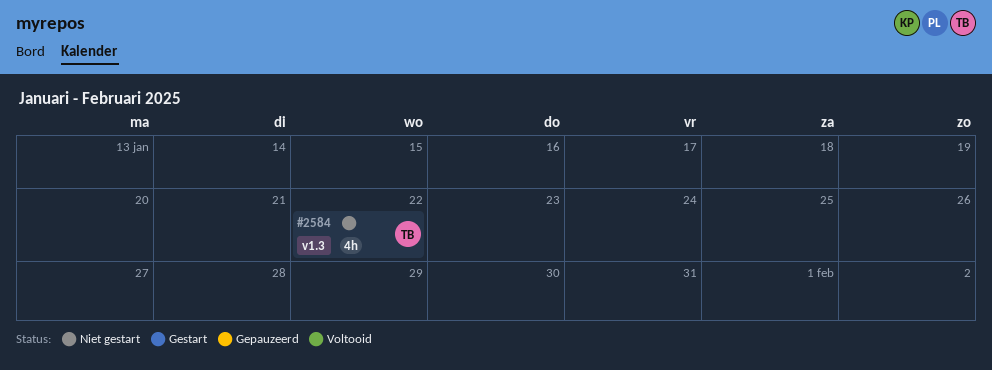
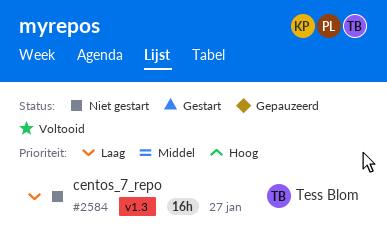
#2584, estimate: 4h -> 16h
#2584, due: Jan 22 -> Jan 27

